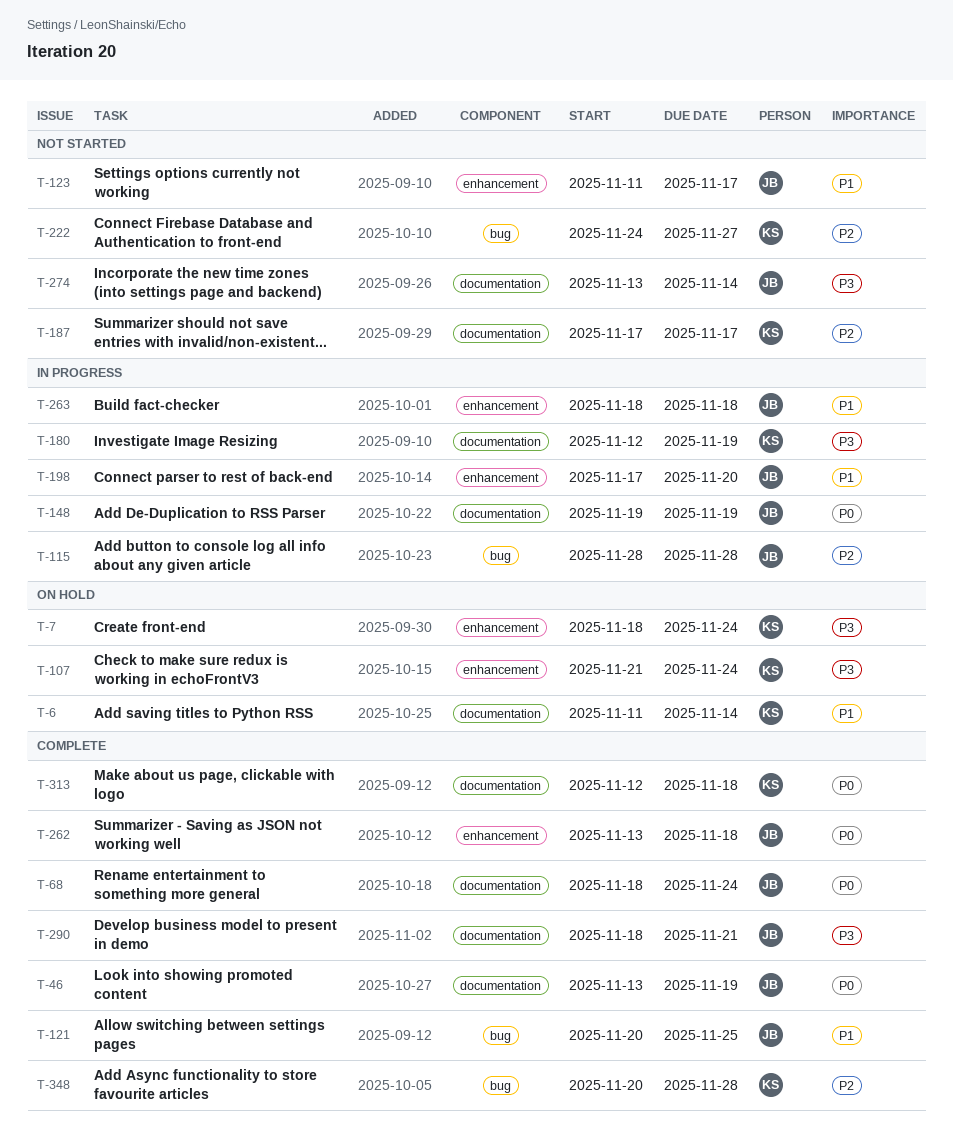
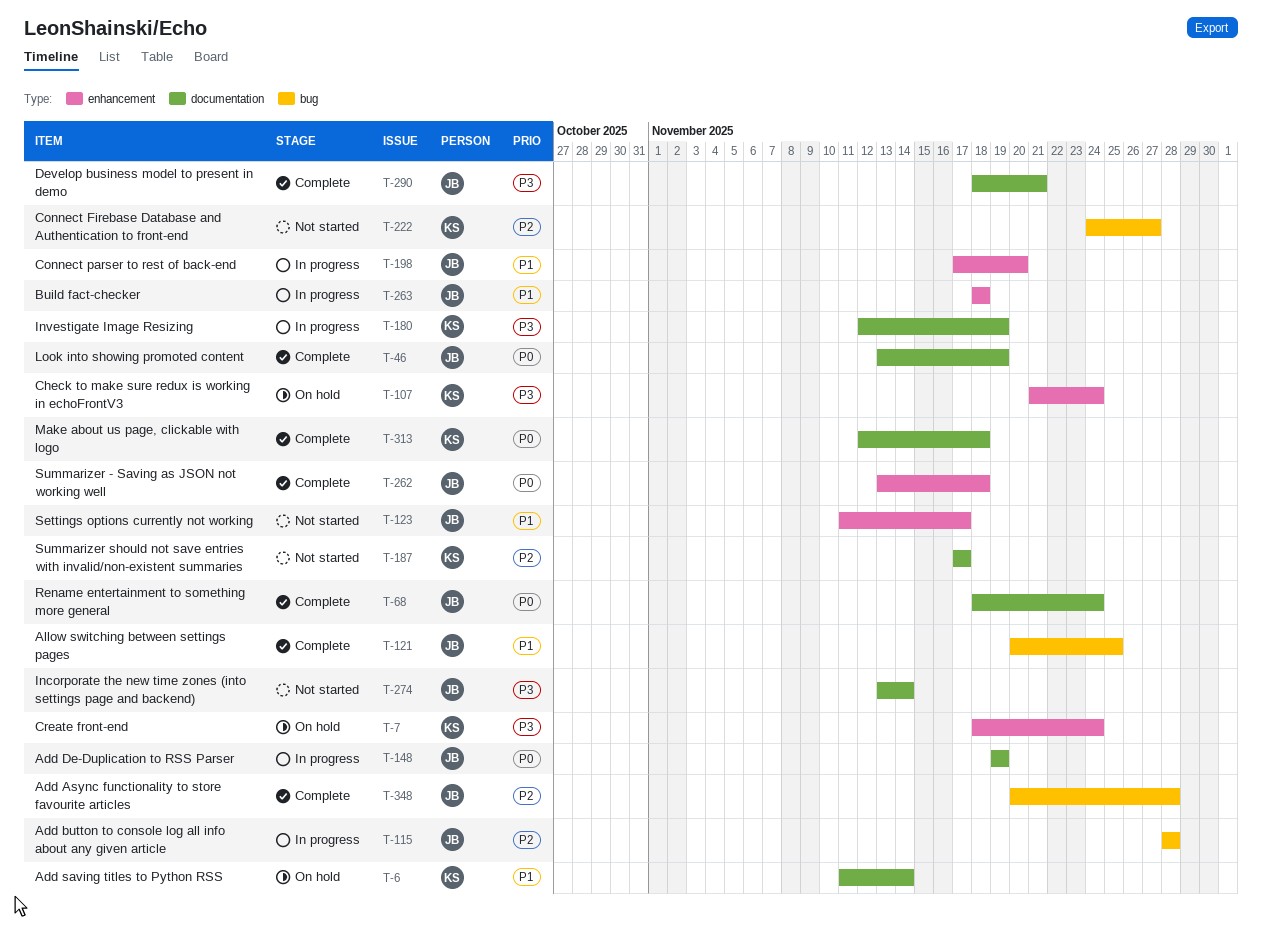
T-348, owner: KS -> JB

